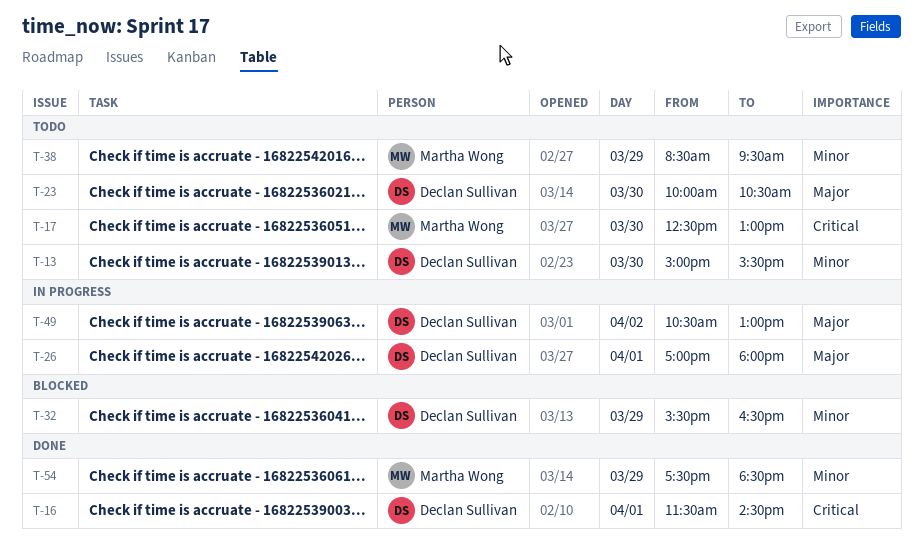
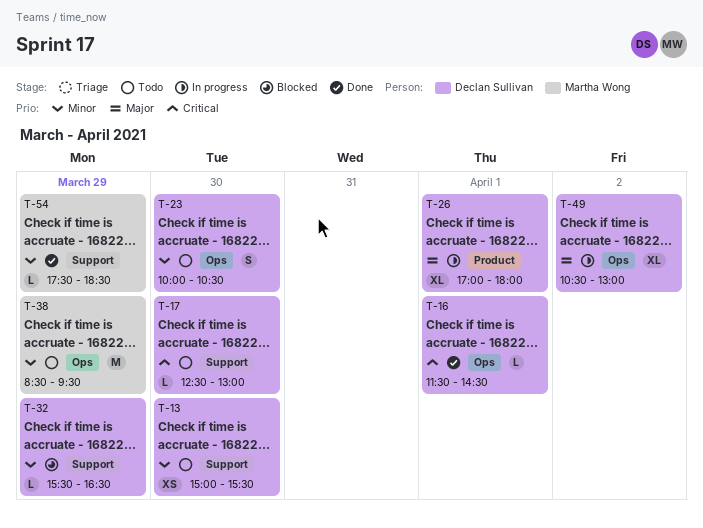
T-17, owner: Martha Wong -> Declan Sullivan
T-23, priority: Major -> Minor

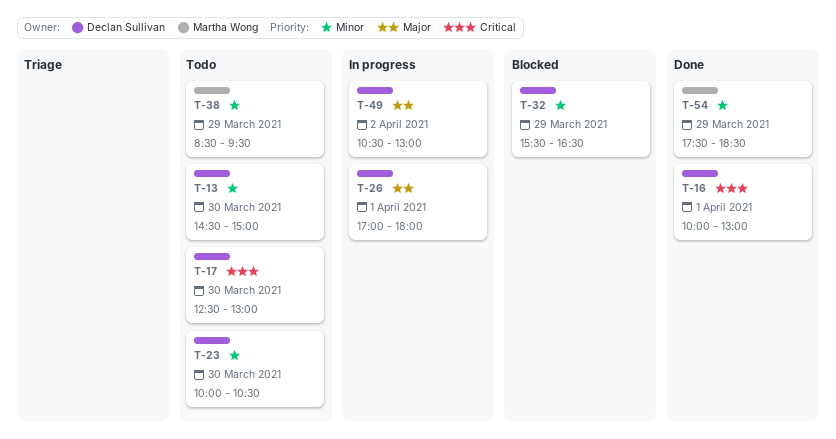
T-13, begins: 15:00 -> 14:30
T-13, ends: 15:30 -> 15:00
T-16, begins: 11:30 -> 10:00
T-16, ends: 14:30 -> 13:00

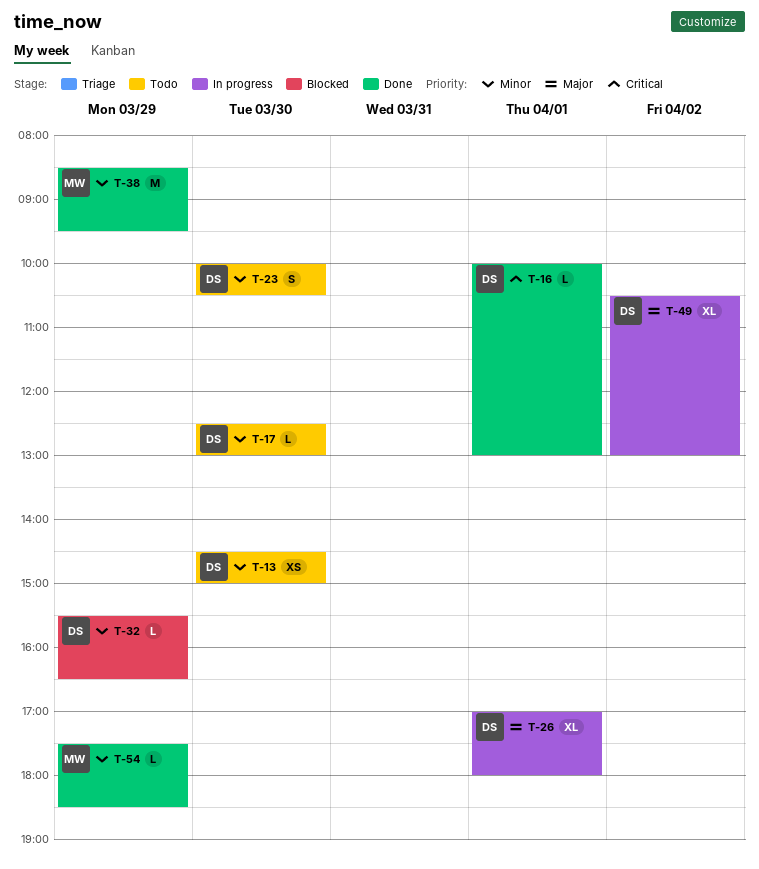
T-17, priority: Critical -> Minor
T-38, status: Todo -> Done

